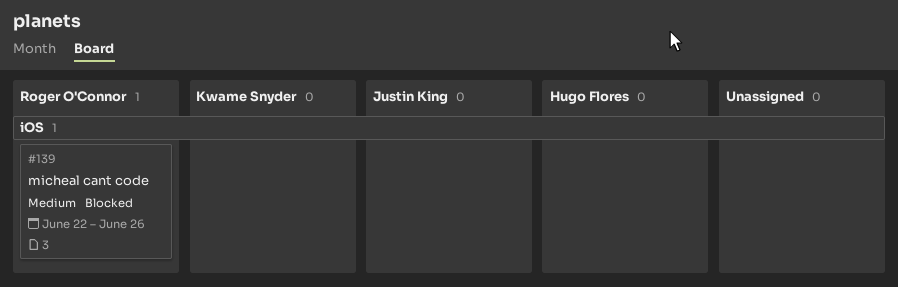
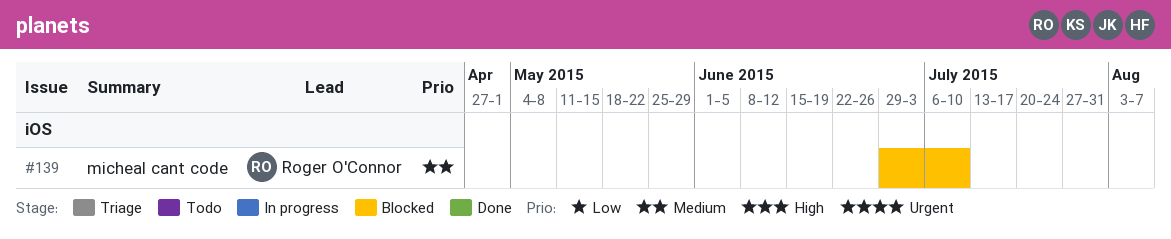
#139, start: Jun 22 -> Jun 29
#139, due: Jun 26 -> Jul 10

